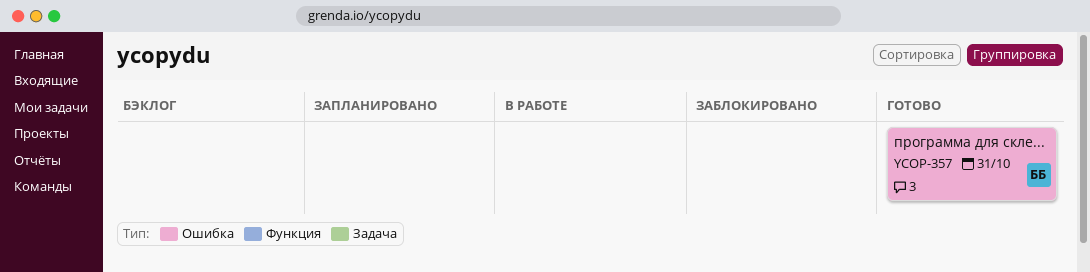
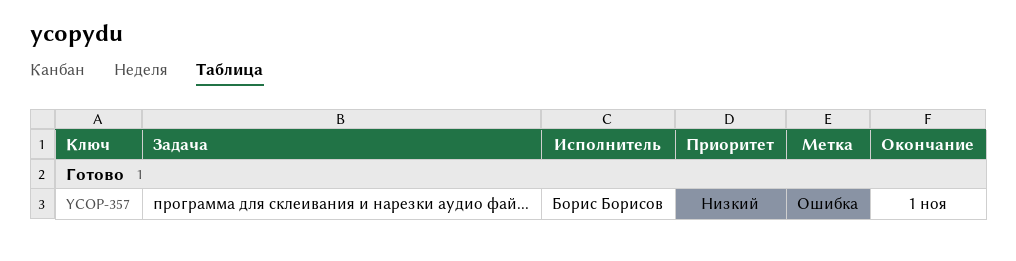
YCOP-357, due: Oct 31 -> Nov 1

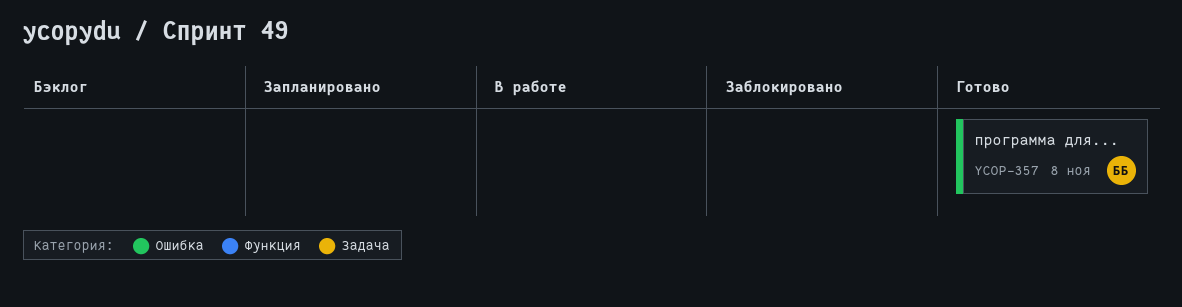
YCOP-357, due: Nov 1 -> Nov 8

